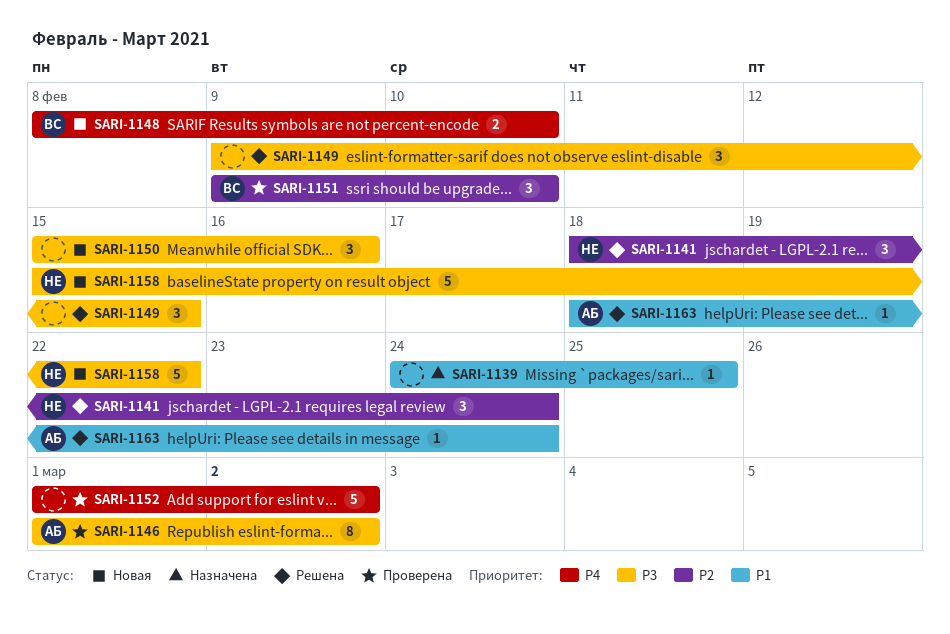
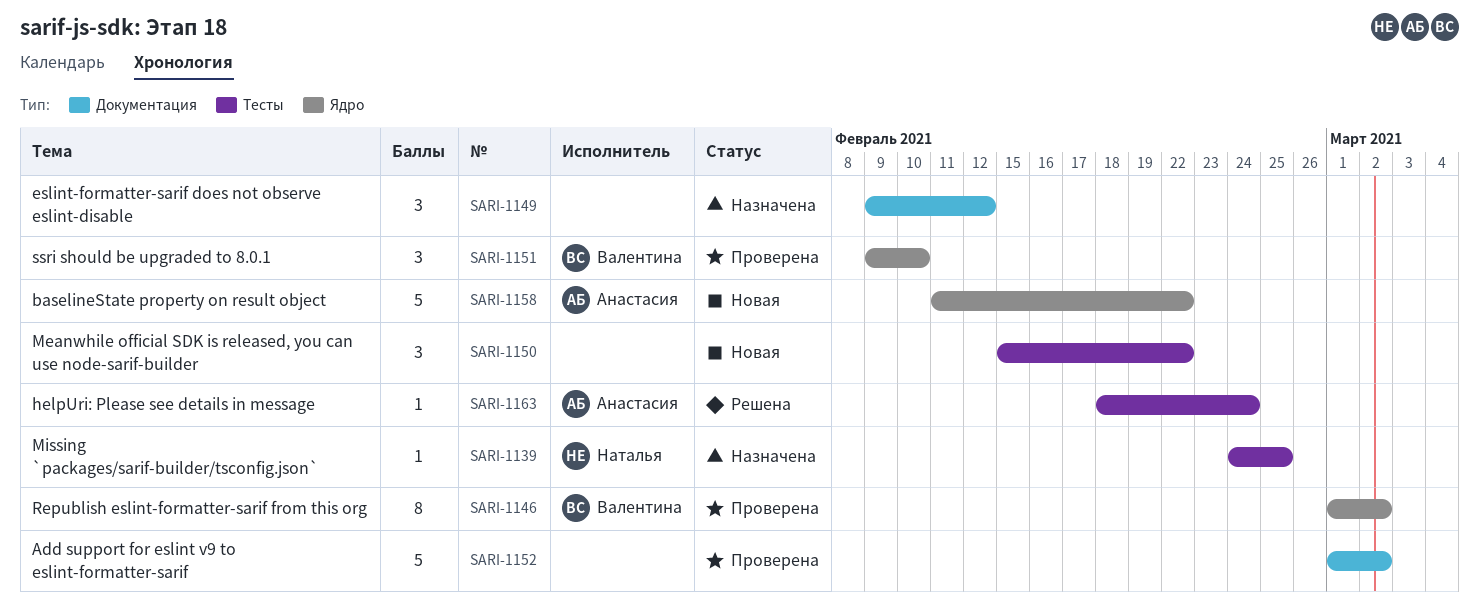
SARI-1139, owner: none -> Наталья
SARI-1141: present -> none
SARI-1146, owner: Анастасия -> Валентина
SARI-1148: present -> none
SARI-1149, status: Решена -> Назначена
SARI-1149, due: Feb 15 -> Feb 12
SARI-1150, due: Feb 16 -> Feb 22
SARI-1158, owner: Наталья -> Анастасия
SARI-1158, start: Feb 15 -> Feb 11

